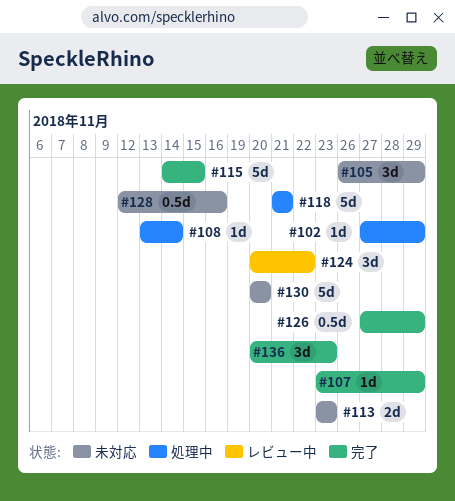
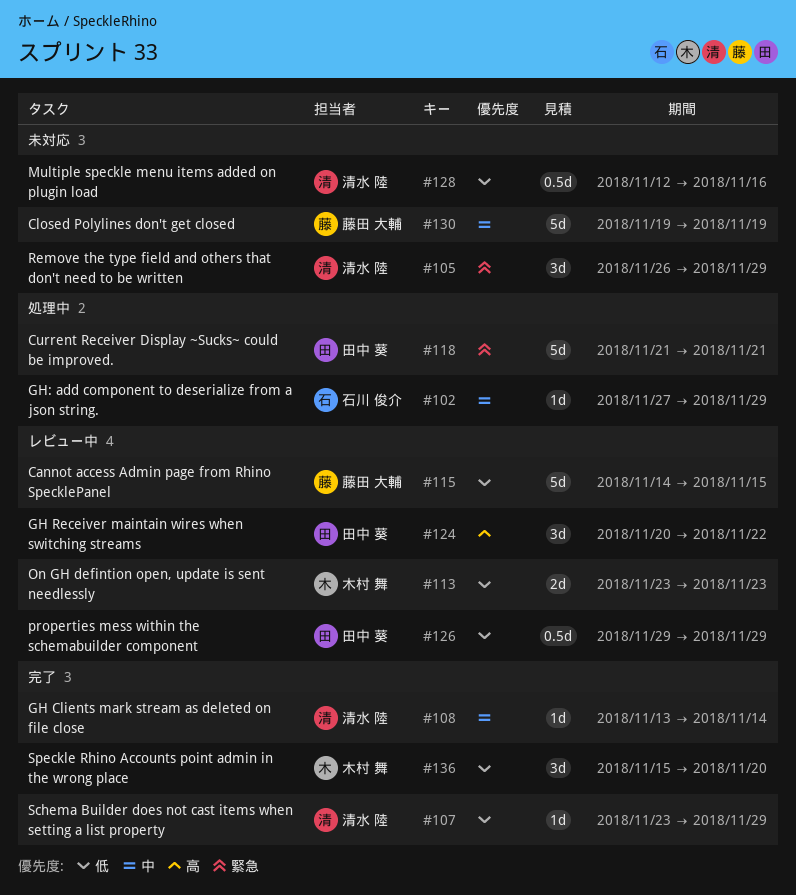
#108, status: 処理中 -> 完了
#113, status: 未対応 -> レビュー中
#115, status: 完了 -> レビュー中
#126, status: 完了 -> レビュー中
#126, start: Nov 27 -> Nov 29
#130, start: Nov 20 -> Nov 19
#130, due: Nov 20 -> Nov 19
#136, start: Nov 20 -> Nov 15
#136, due: Nov 23 -> Nov 20

